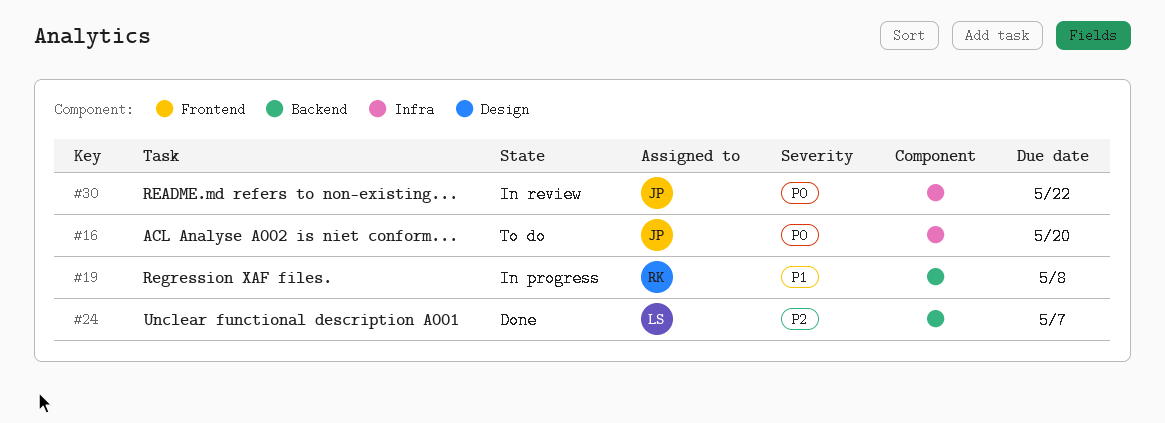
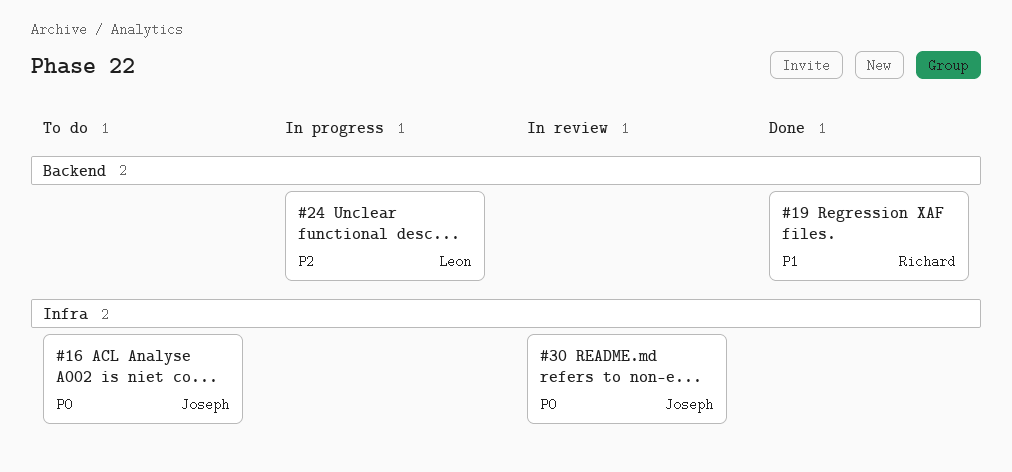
#19, status: In progress -> Done
#24, status: Done -> In progress

